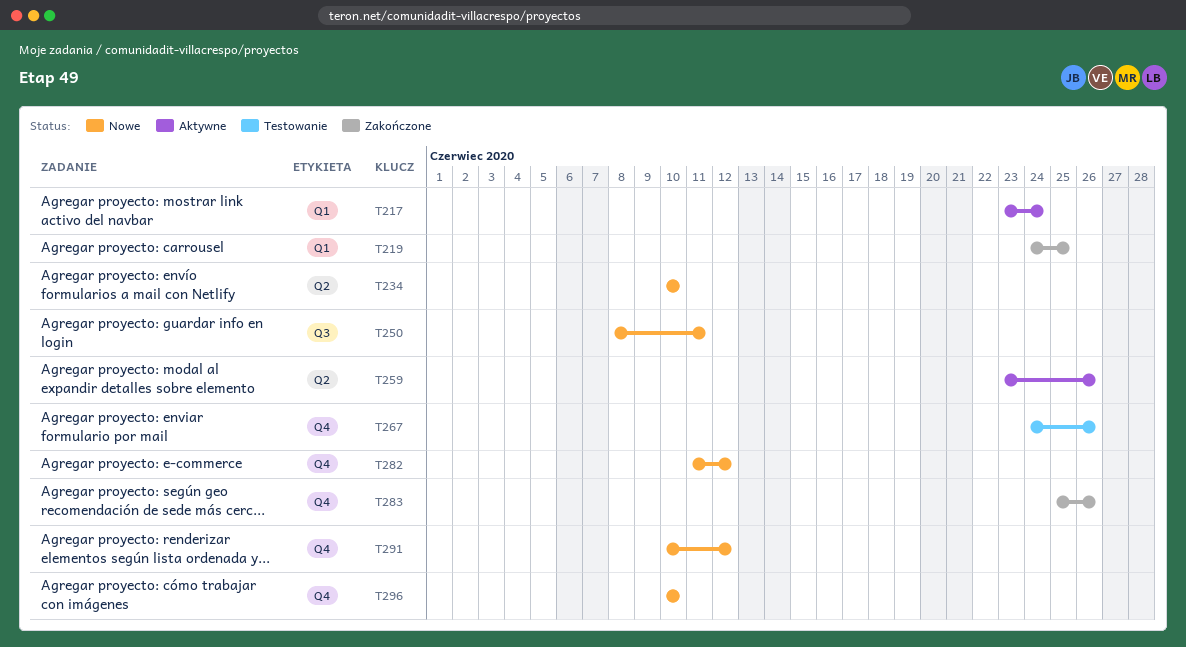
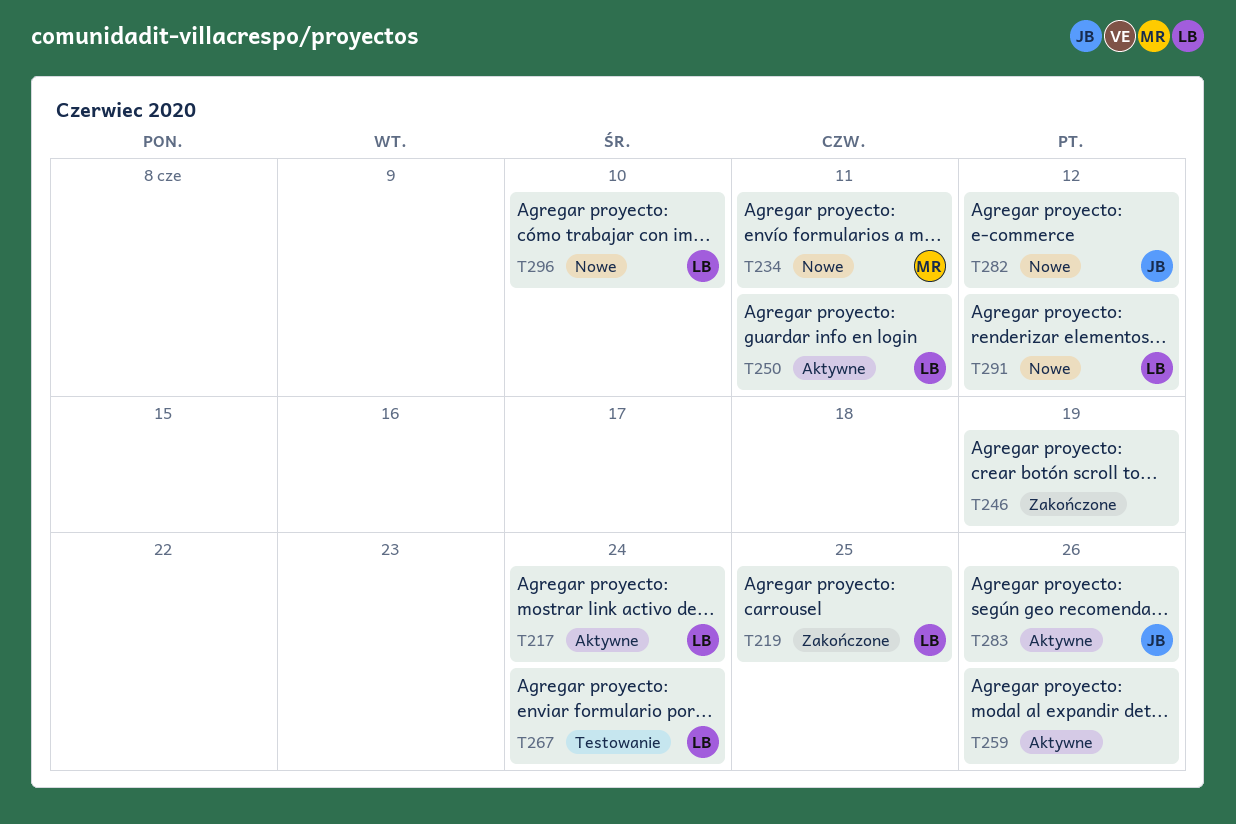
T234, due: Jun 10 -> Jun 11
T246: none -> present
T250, status: Nowe -> Aktywne
T267, due: Jun 26 -> Jun 24
T283, status: Zakończone -> Aktywne

